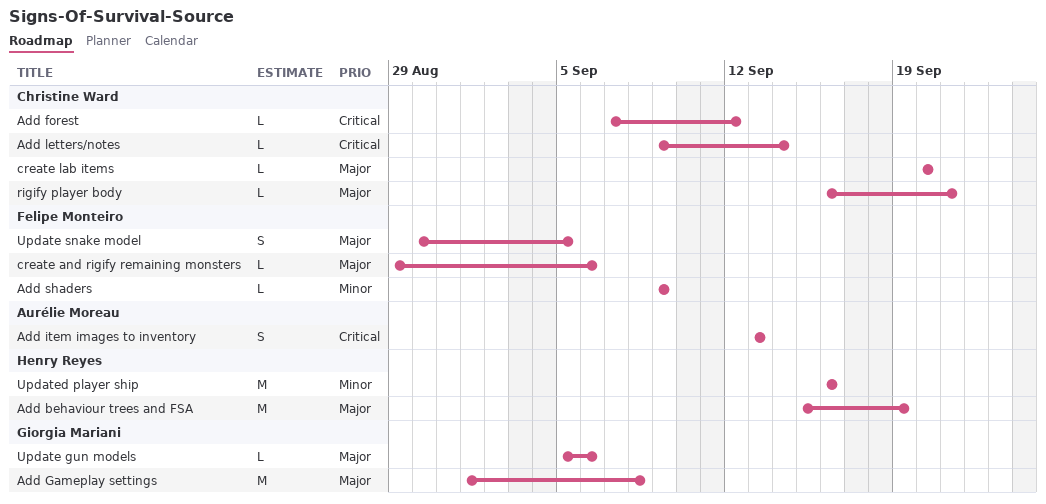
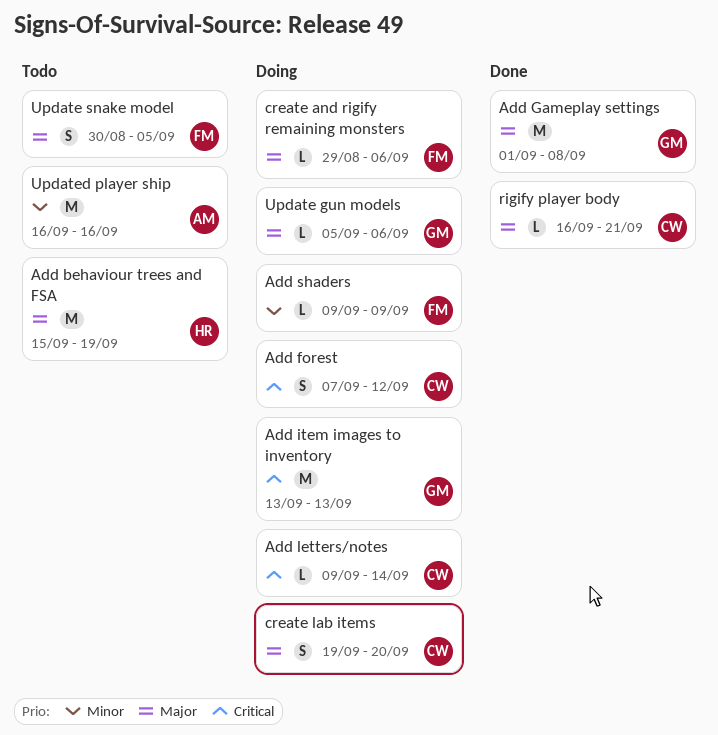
Add forest, estimate: L -> S
Add item images to inventory, owner: Aurélie Moreau -> Giorgia Mariani
Add item images to inventory, estimate: S -> M
create lab items, estimate: L -> S
create lab items, start: Sep 20 -> Sep 19
Updated player ship, owner: Henry Reyes -> Aurélie Moreau

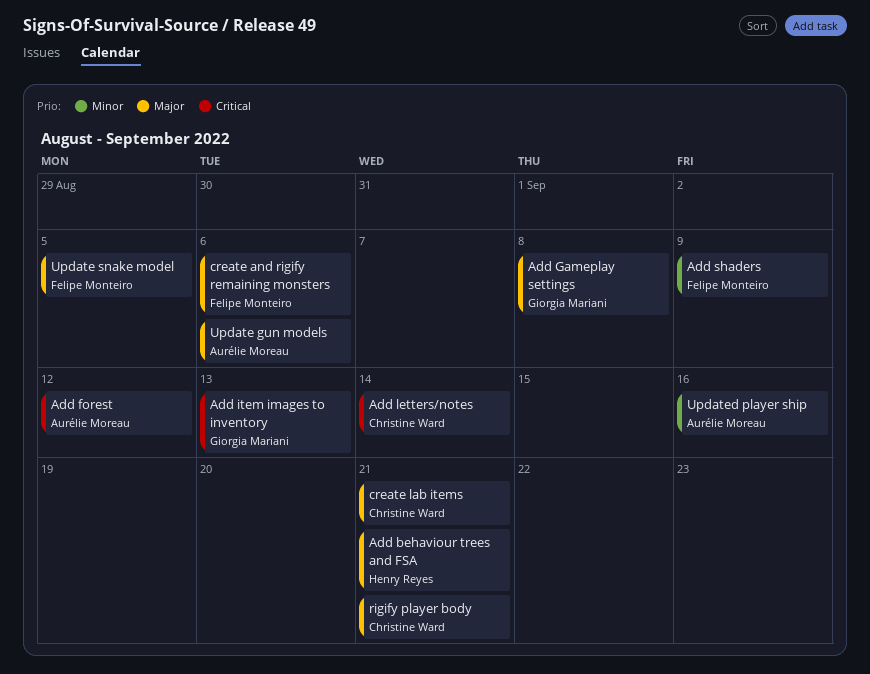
Add behaviour trees and FSA, due: Sep 19 -> Sep 21
Add forest, owner: Christine Ward -> Aurélie Moreau
create lab items, due: Sep 20 -> Sep 21
Update gun models, owner: Giorgia Mariani -> Aurélie Moreau

